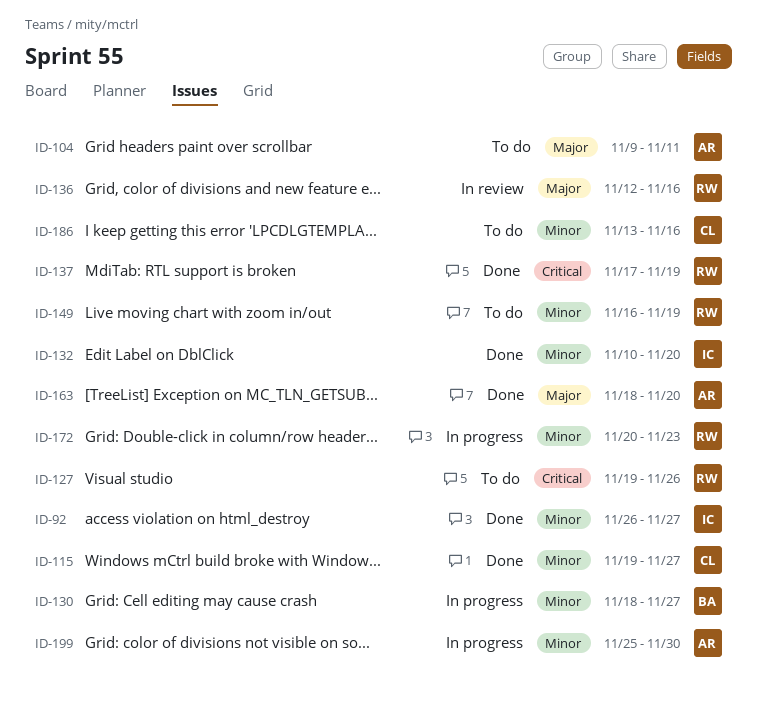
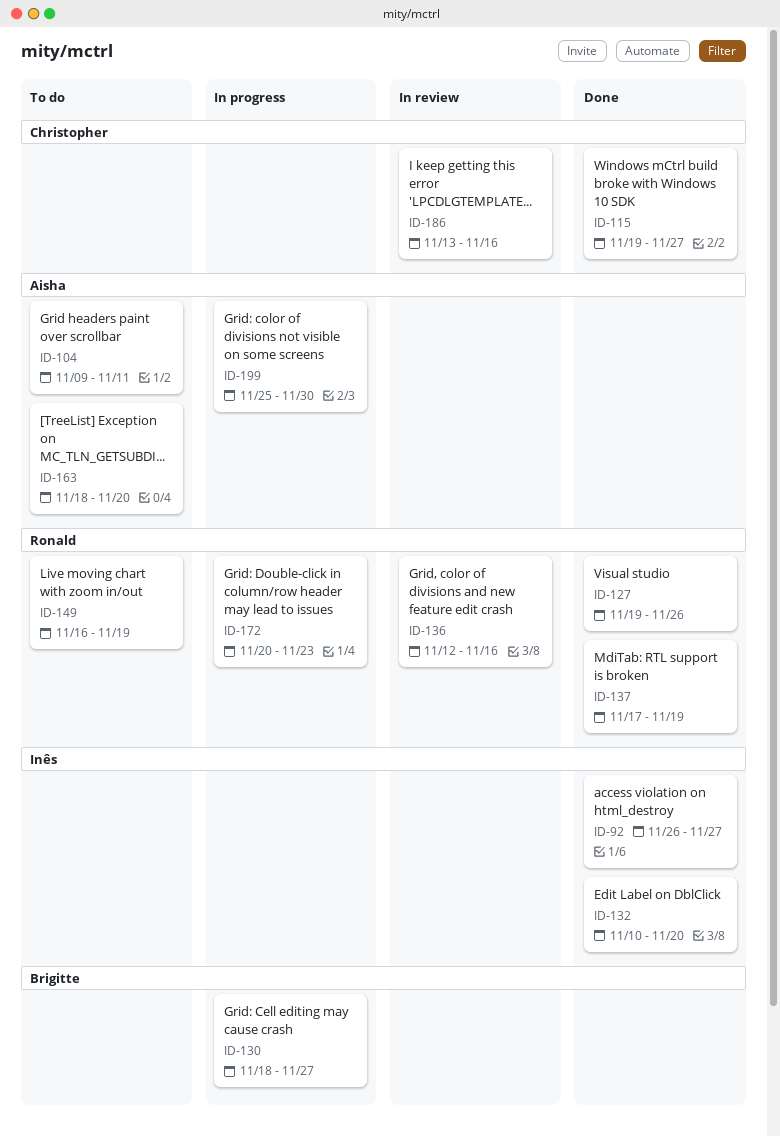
ID-127, status: To do -> Done
ID-163, status: Done -> To do
ID-186, status: To do -> In review

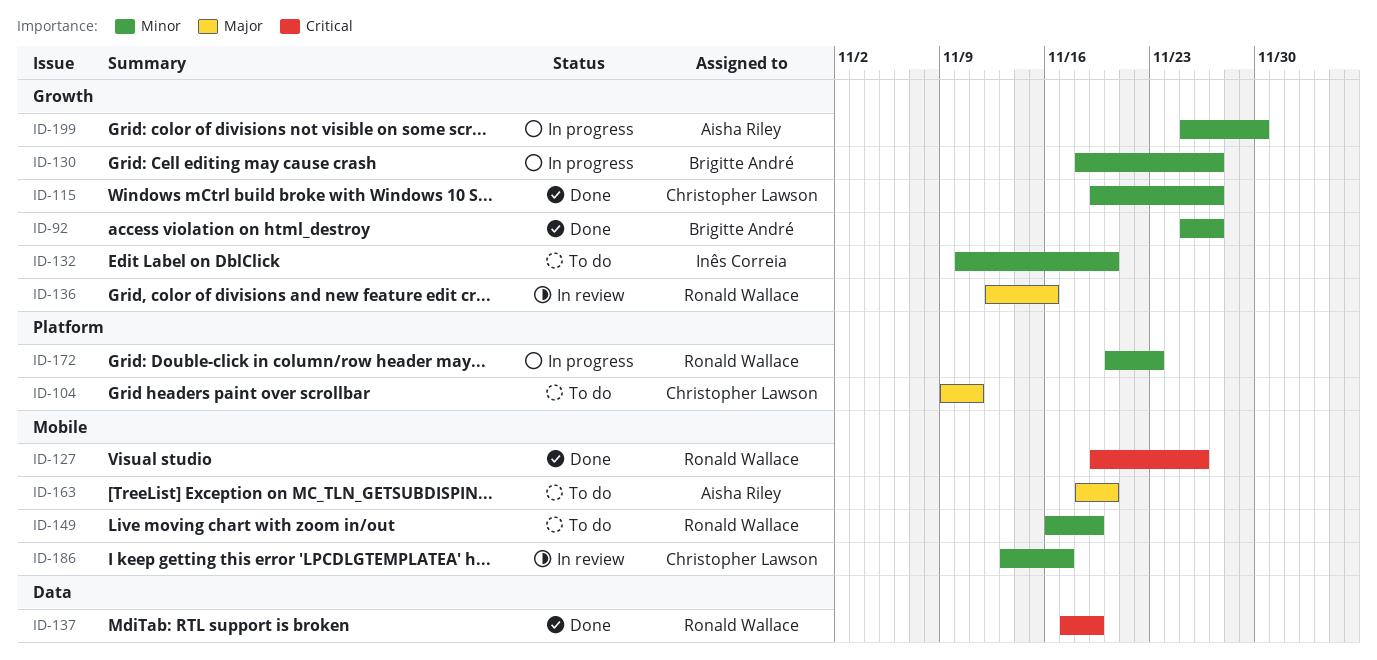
ID-92, owner: Inês Correia -> Brigitte André
ID-92, start: Nov 26 -> Nov 25
ID-104, owner: Aisha Riley -> Christopher Lawson
ID-132, status: Done -> To do
ID-186, due: Nov 16 -> Nov 17

